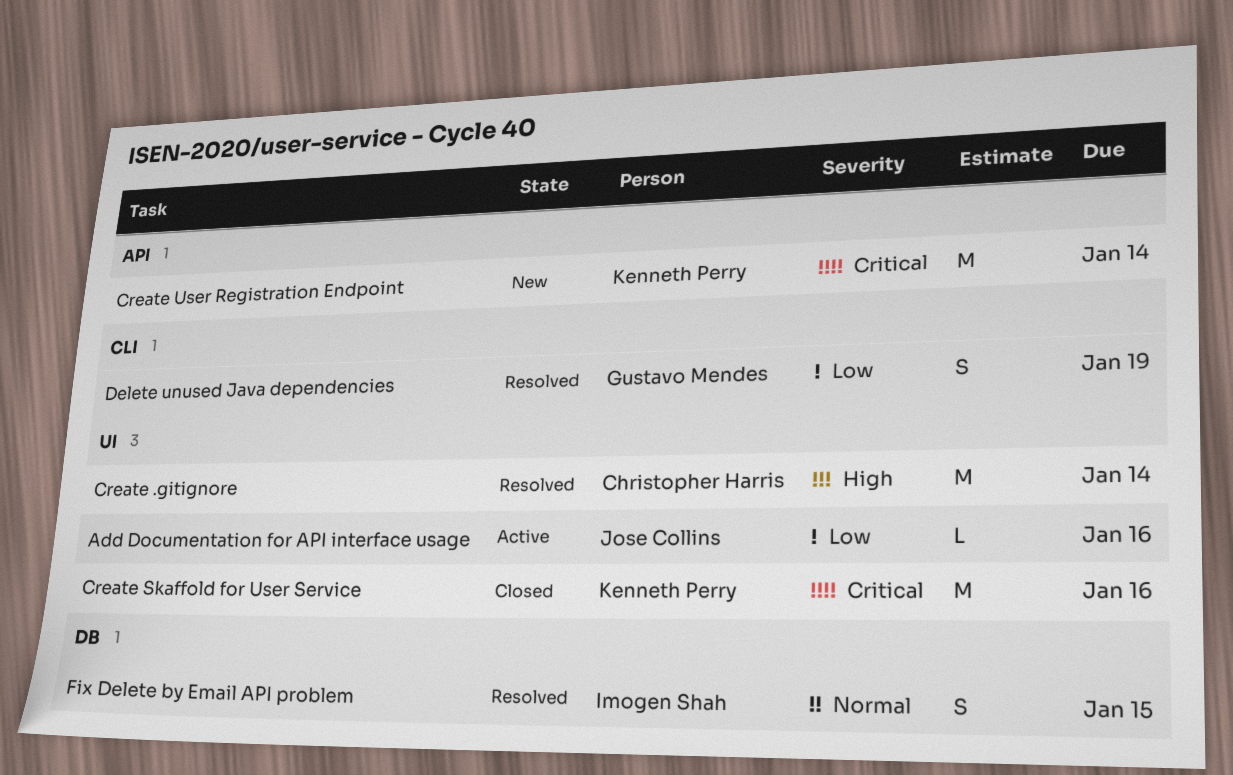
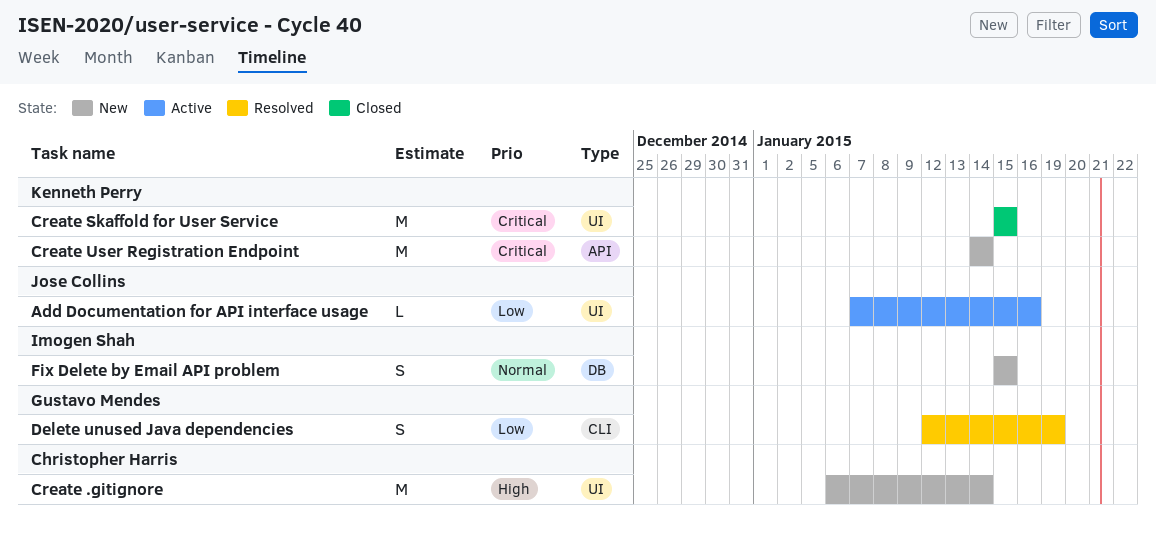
Create .gitignore, status: Resolved -> New
Create Skaffold for User Service, due: Jan 16 -> Jan 15
Fix Delete by Email API problem, status: Resolved -> New

